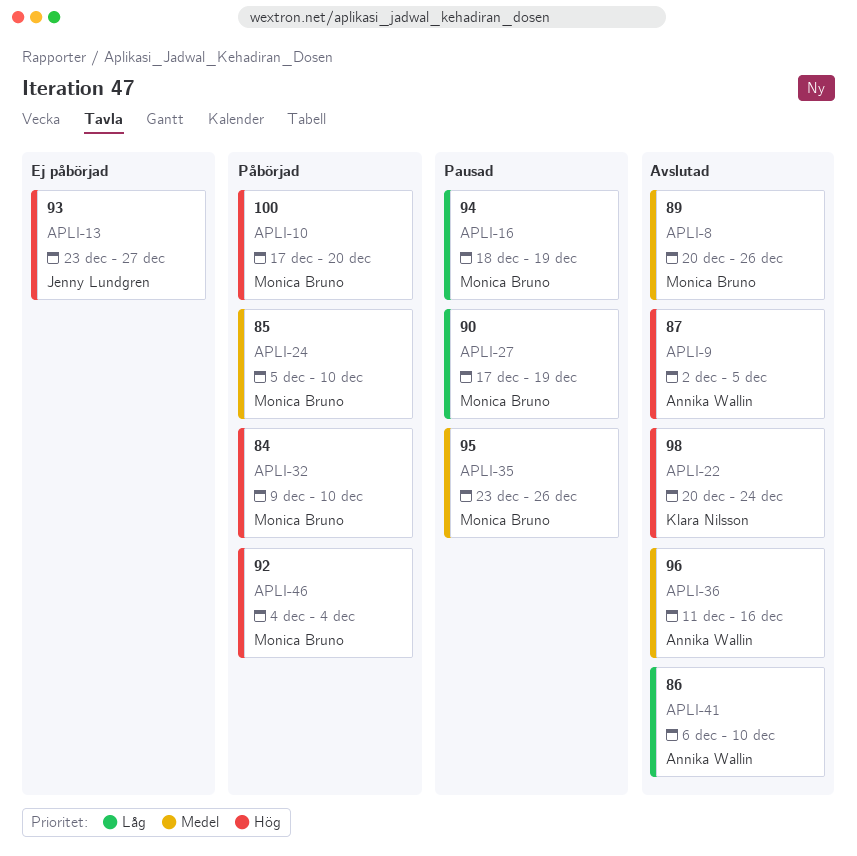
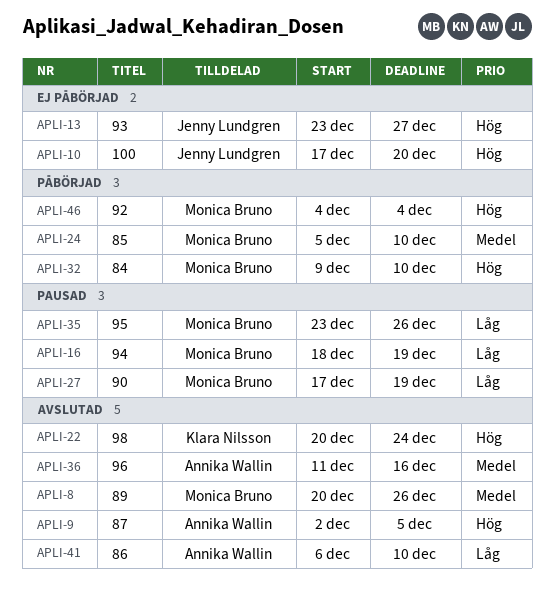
APLI-10, status: Påbörjad -> Ej påbörjad
APLI-10, owner: Monica Bruno -> Jenny Lundgren
APLI-35, priority: Medel -> Låg

